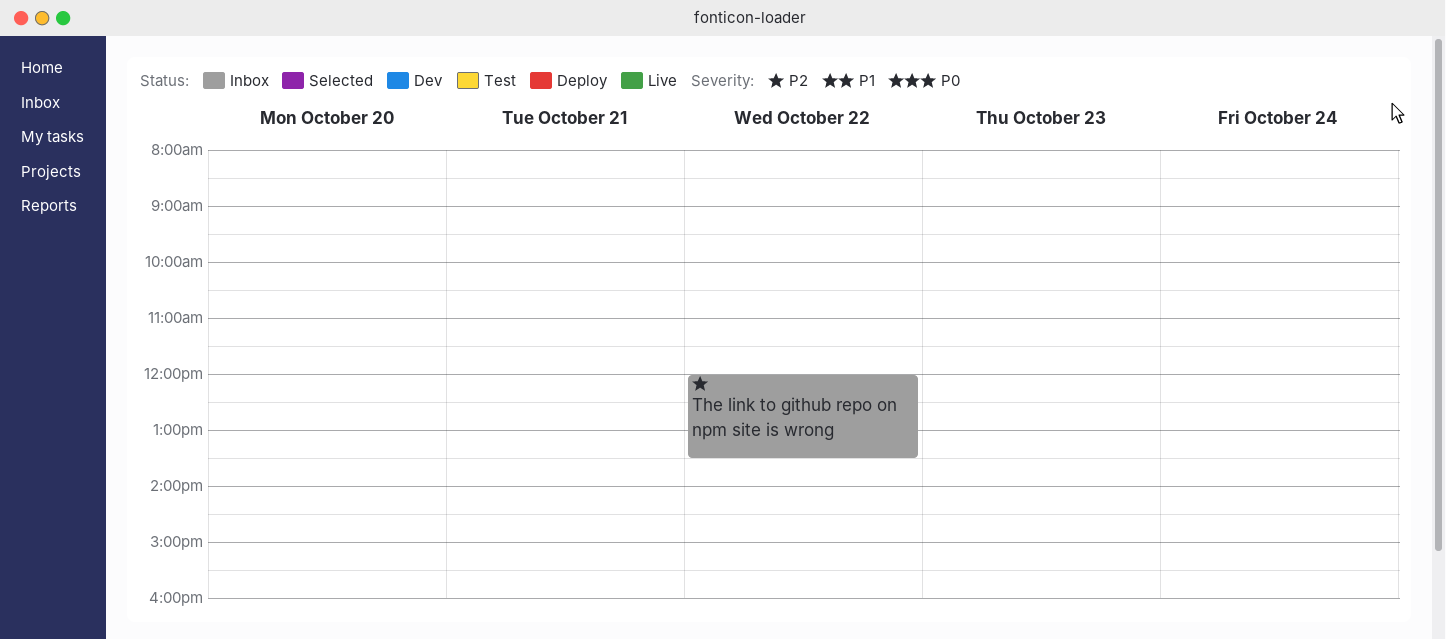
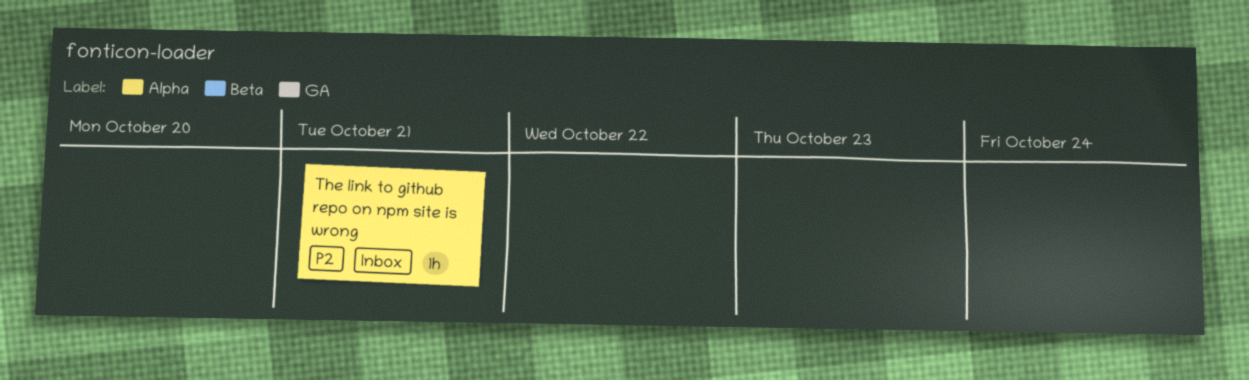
The link to github repo on npm site is wrong, day: Oct 22 -> Oct 21

